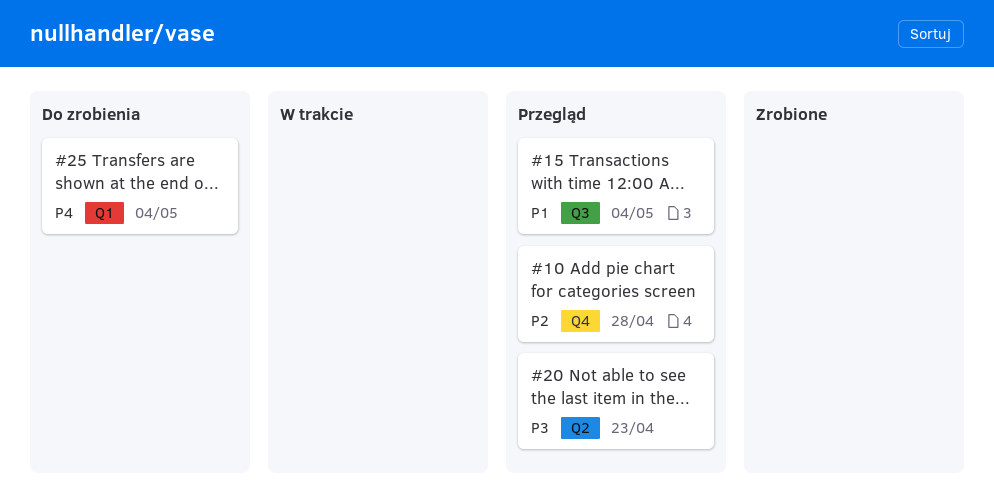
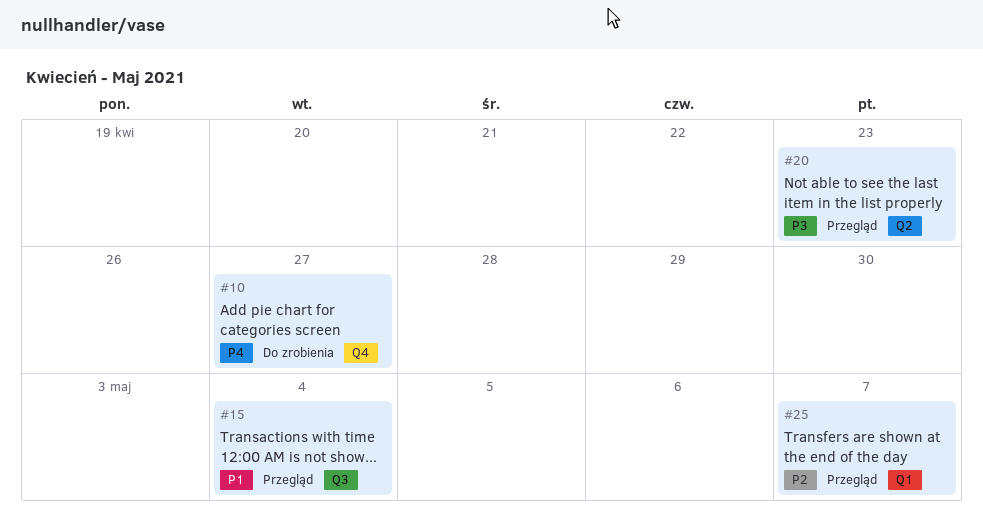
#10, status: Przegląd -> Do zrobienia
#10, priority: P2 -> P4
#10, due: Apr 28 -> Apr 27
#25, status: Do zrobienia -> Przegląd
#25, priority: P4 -> P2
#25, due: May 4 -> May 7

